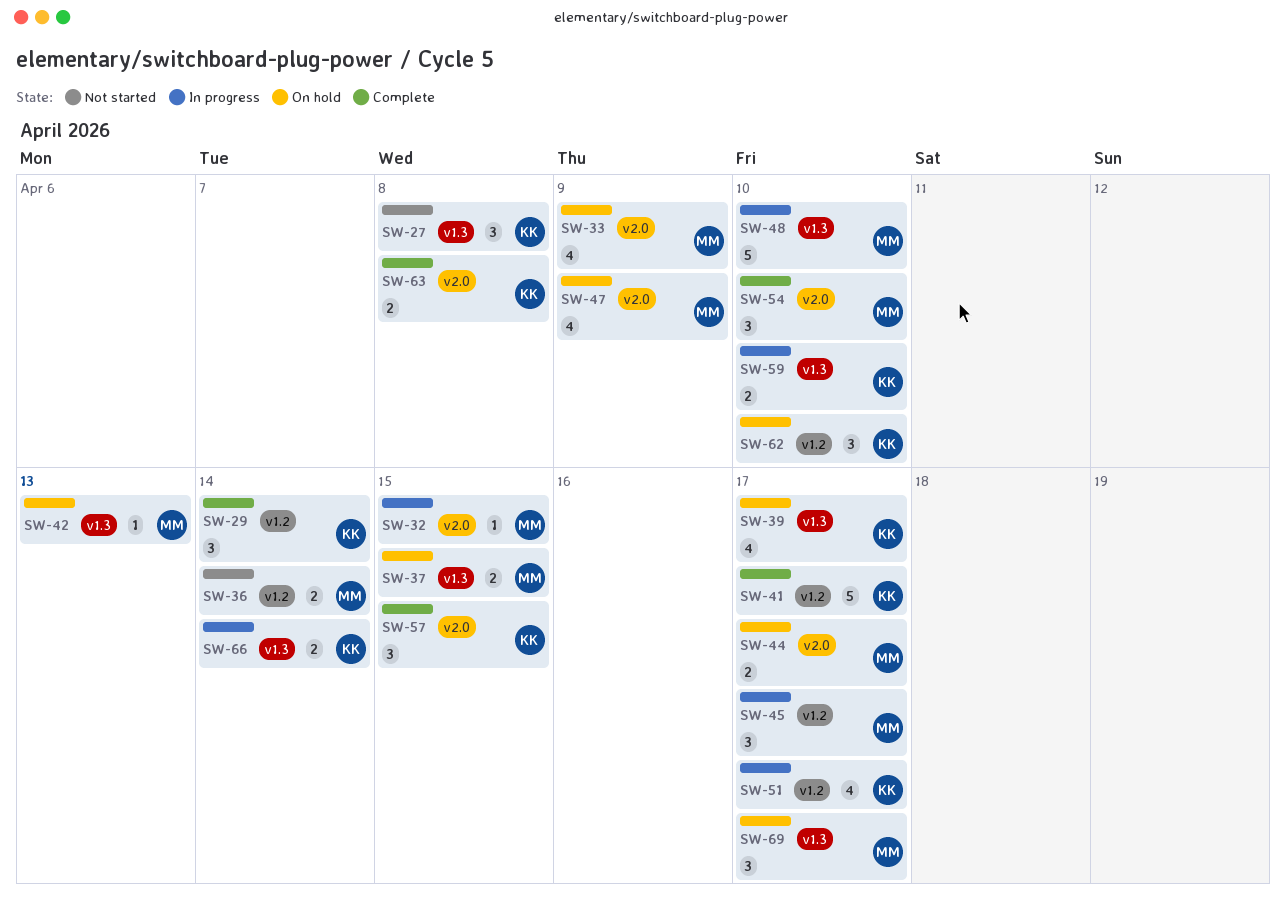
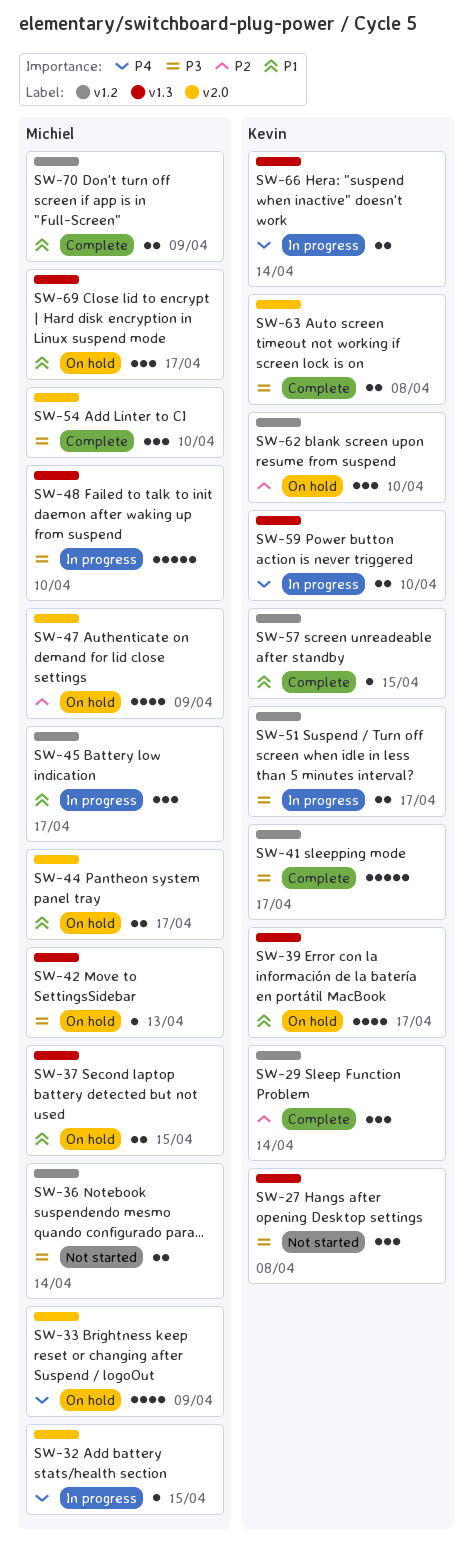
SW-51, estimate: 4 -> 2
SW-57, label: v2.0 -> v1.2
SW-57, estimate: 3 -> 1
SW-70: none -> present

